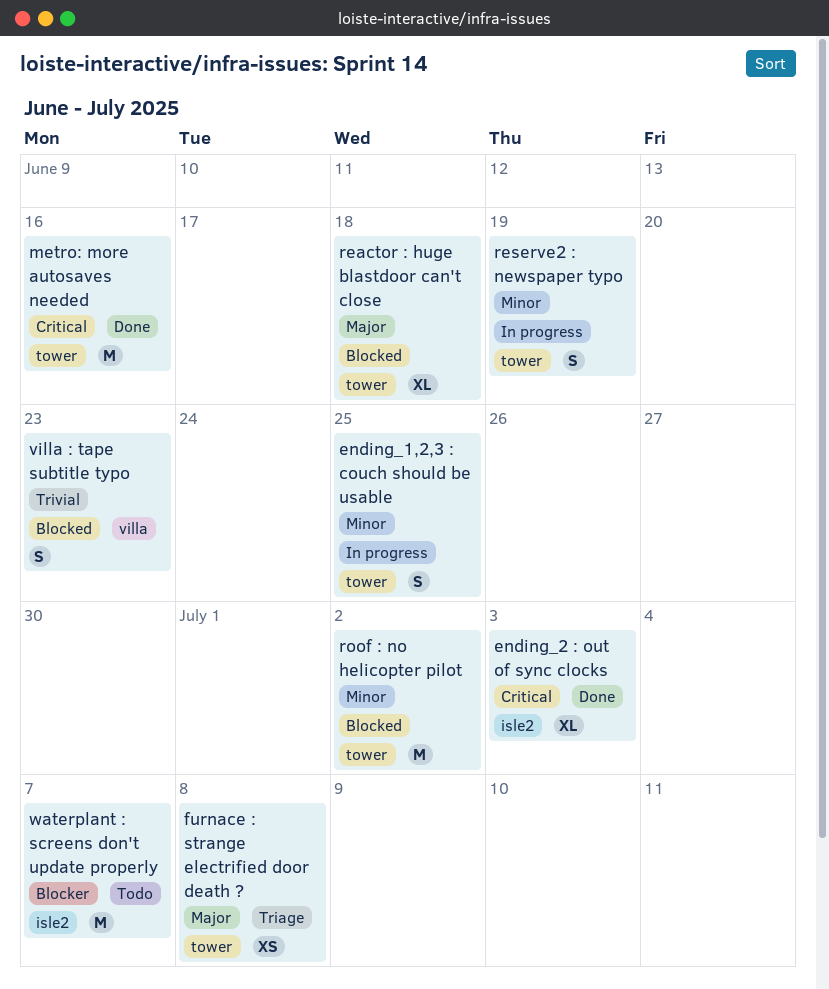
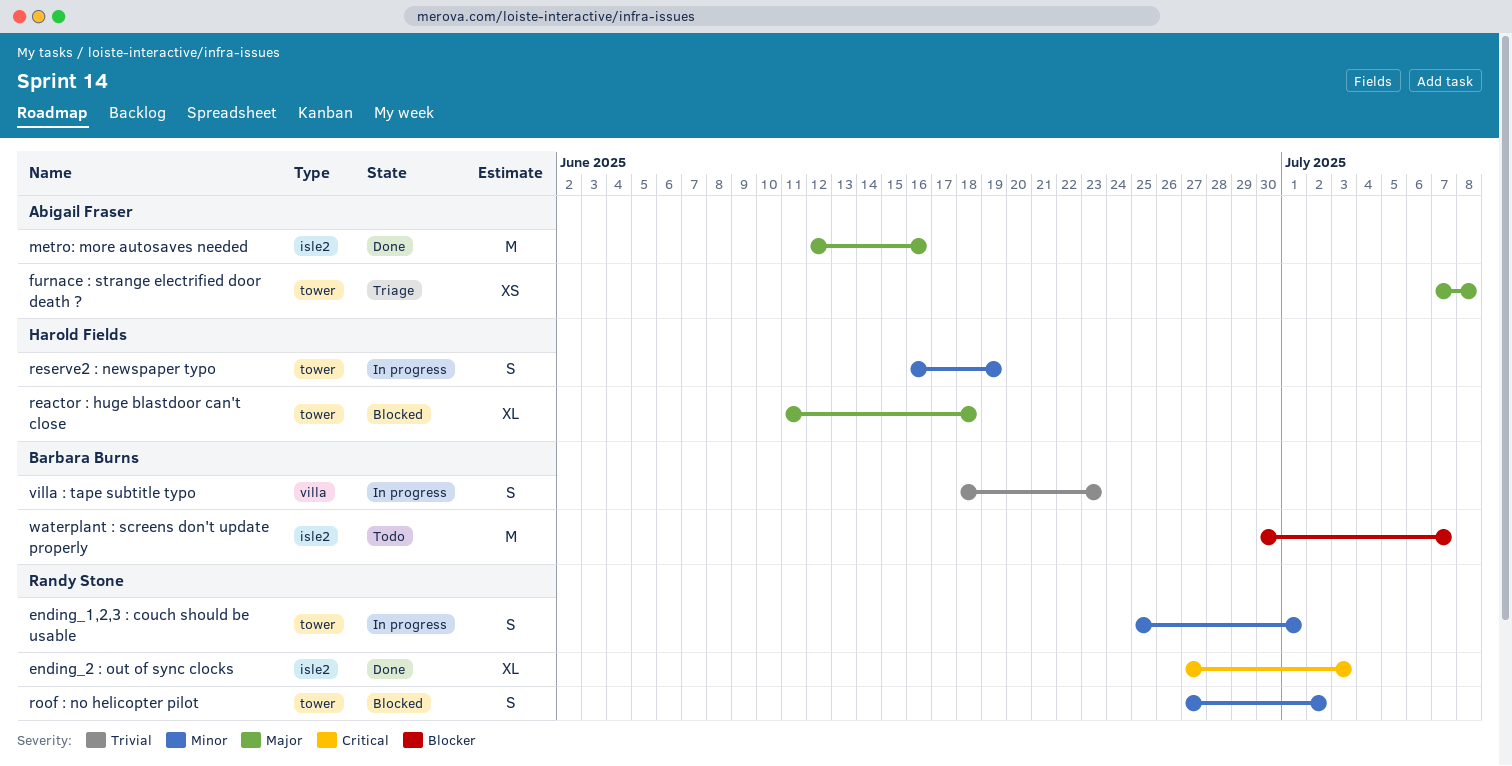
ending_1,2,3 : couch should be usable, due: Jun 25 -> Jul 1
metro: more autosaves needed, priority: Critical -> Major
metro: more autosaves needed, label: tower -> isle2
roof : no helicopter pilot, estimate: M -> S
villa : tape subtitle typo, status: Blocked -> In progress

